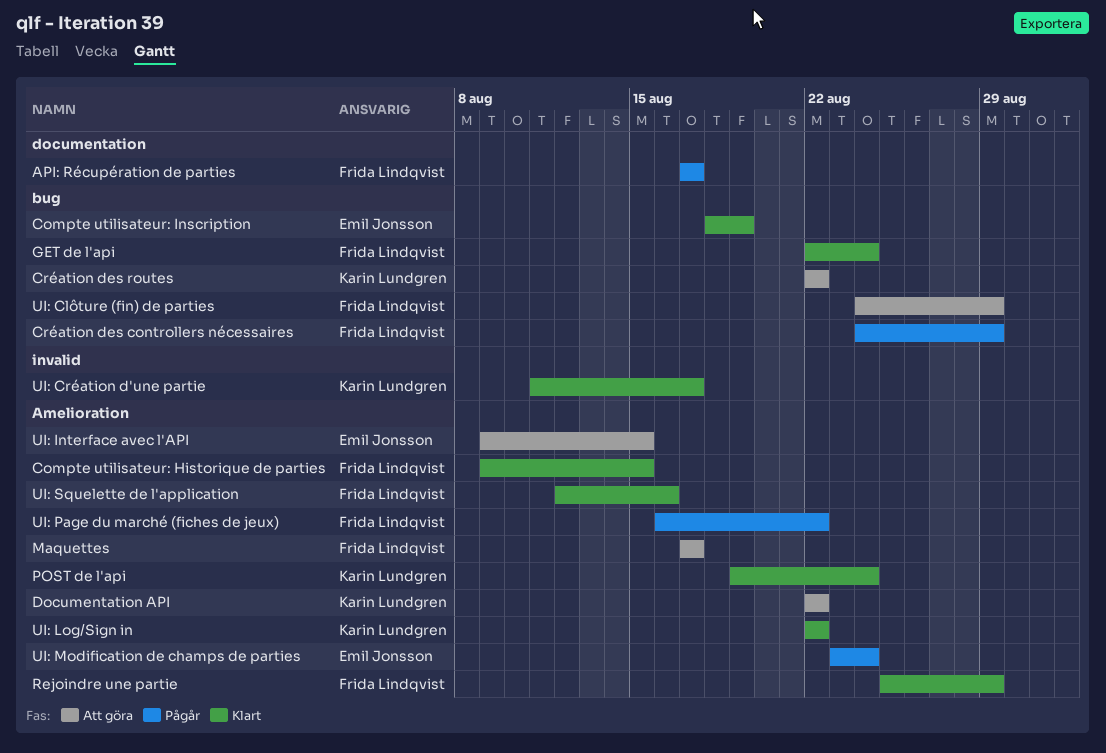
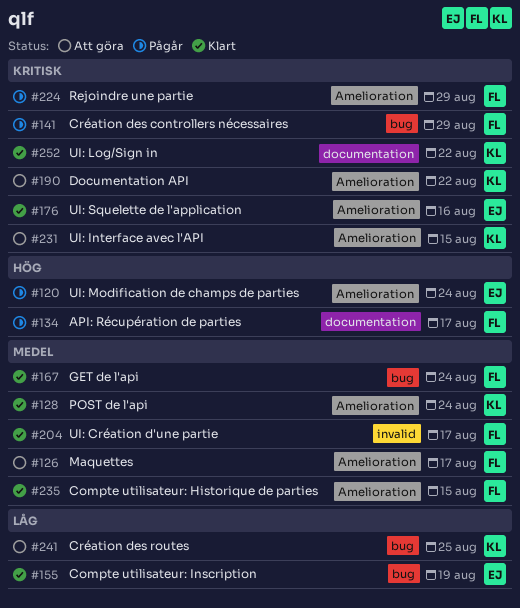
Création des routes, due: Aug 22 -> Aug 25
Rejoindre une partie, status: Klart -> Pågår
UI: Clôture (fin) de parties: present -> none
UI: Création d'une partie, owner: Karin Lundgren -> Frida Lindqvist
UI: Interface avec l'API, owner: Emil Jonsson -> Karin Lundgren
UI: Log/Sign in, label: Amelioration -> documentation
UI: Page du marché (fiches de jeux): present -> none
UI: Squelette de l'application, owner: Frida Lindqvist -> Emil Jonsson

